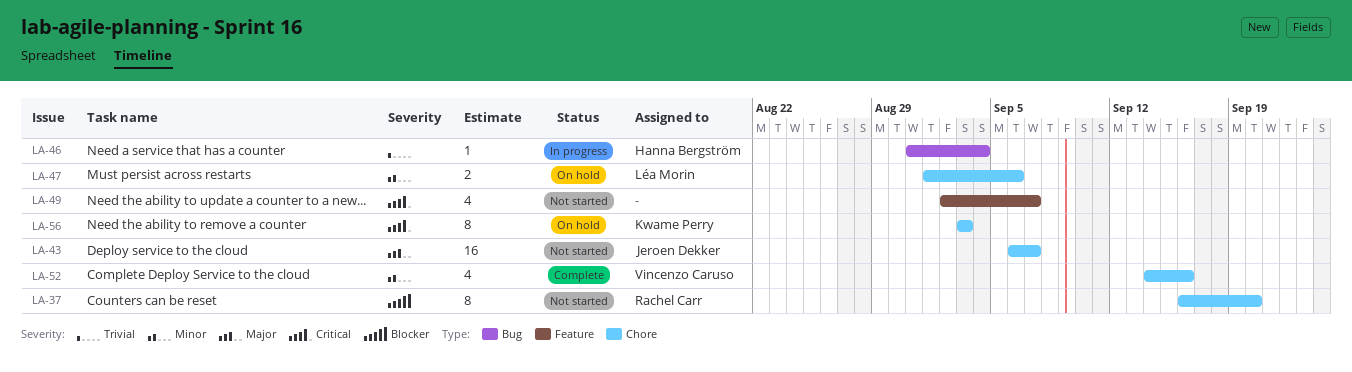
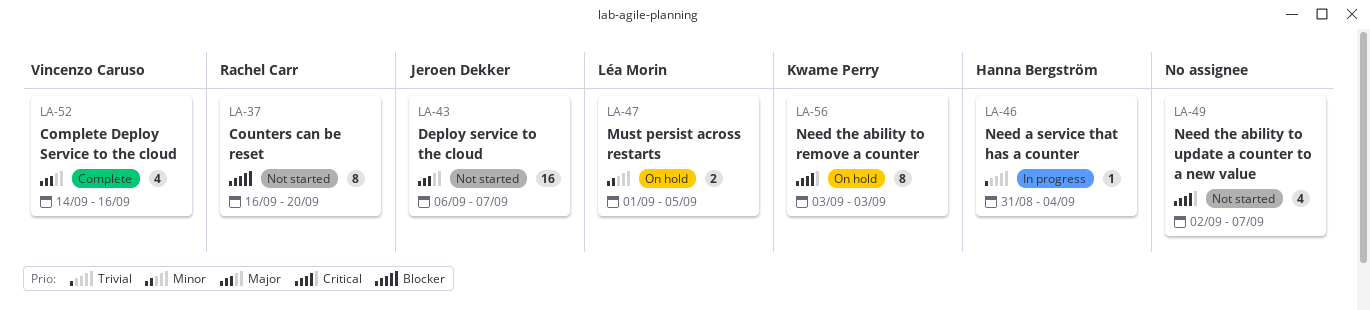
LA-47, due: Sep 6 -> Sep 5
LA-52, priority: Minor -> Major

